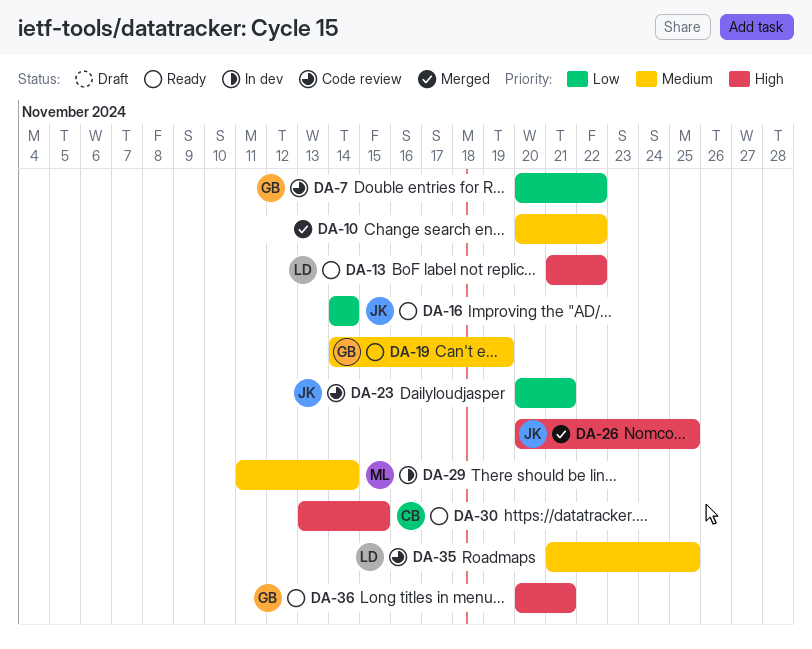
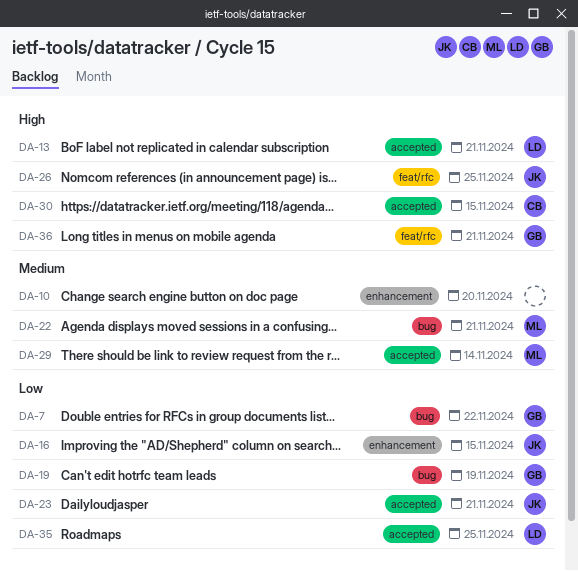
DA-10, due: Nov 22 -> Nov 20
DA-13, due: Nov 22 -> Nov 21
DA-16, due: Nov 14 -> Nov 15
DA-19, priority: Medium -> Low
DA-22: none -> present
DA-35, priority: Medium -> Low

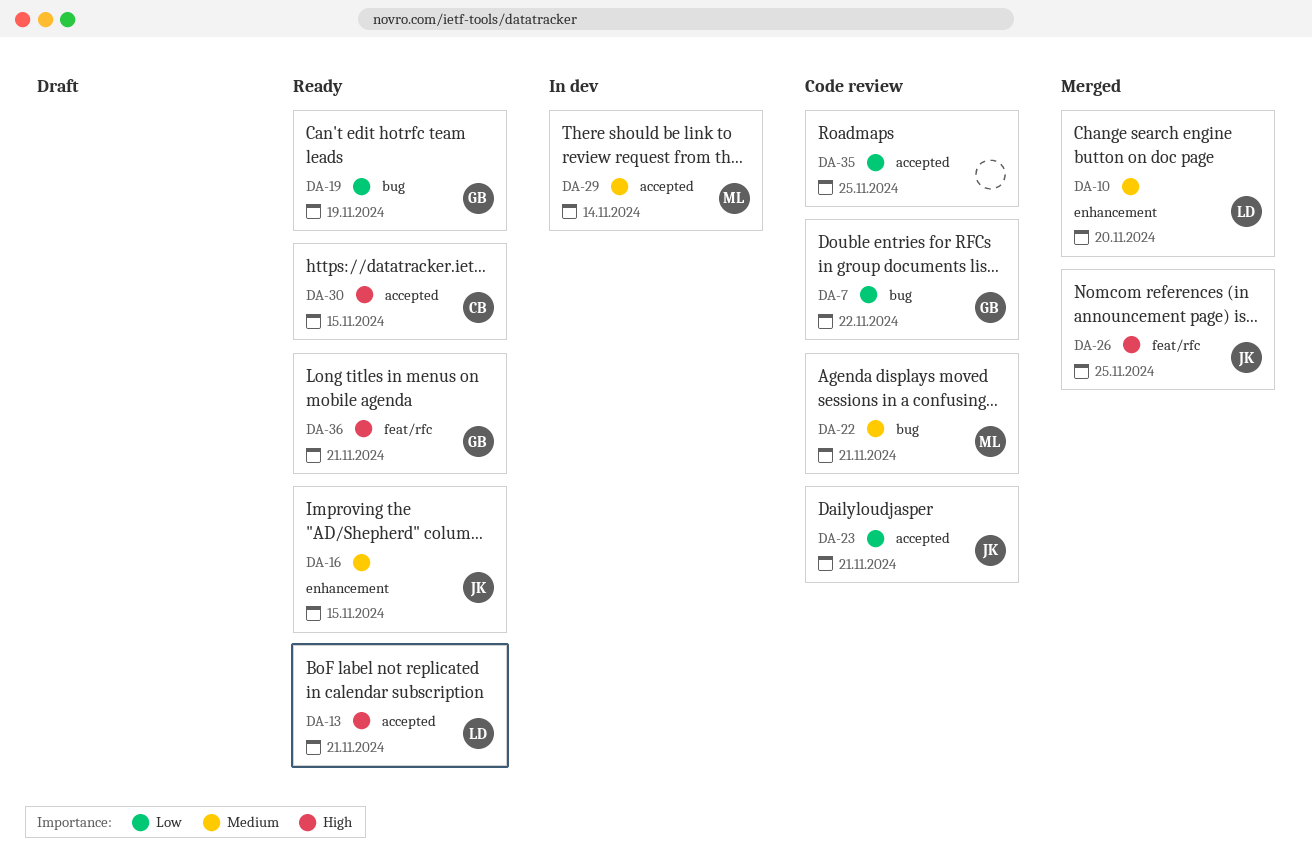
DA-10, owner: none -> LD
DA-16, priority: Low -> Medium
DA-35, owner: LD -> none

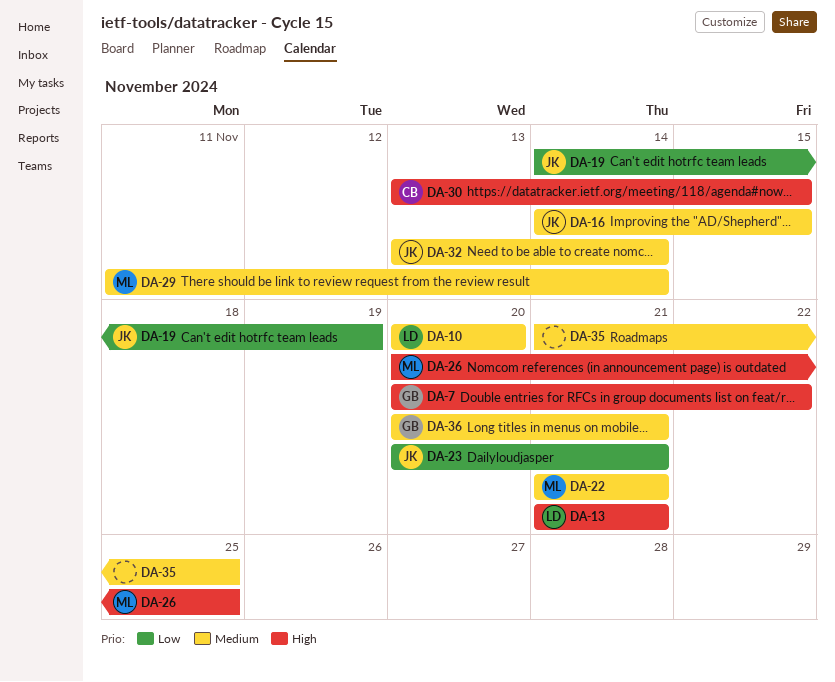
DA-7, priority: Low -> High
DA-19, owner: GB -> JK
DA-26, owner: JK -> ML
DA-32: none -> present
DA-35, priority: Low -> Medium
DA-36, priority: High -> Medium

